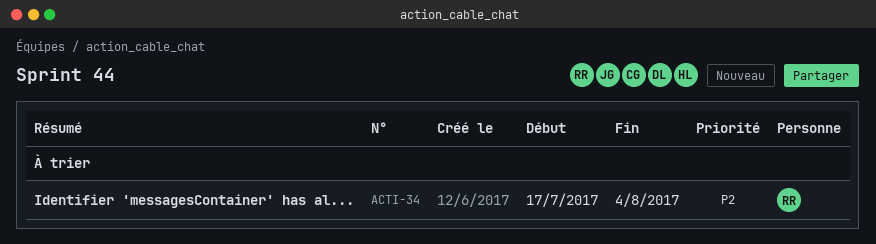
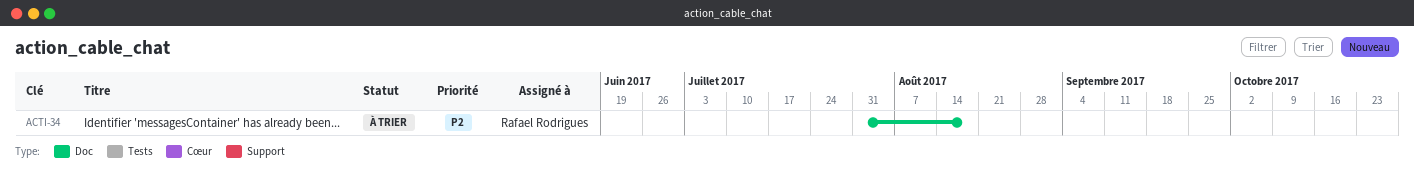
ACTI-34, start: Jul 17 -> Jul 31
ACTI-34, due: Aug 4 -> Aug 18

